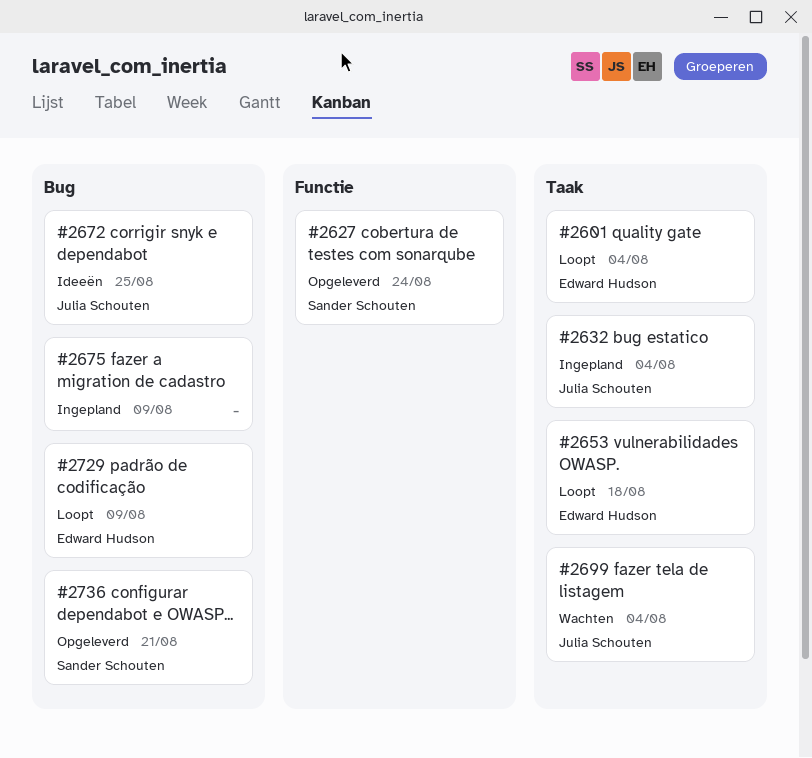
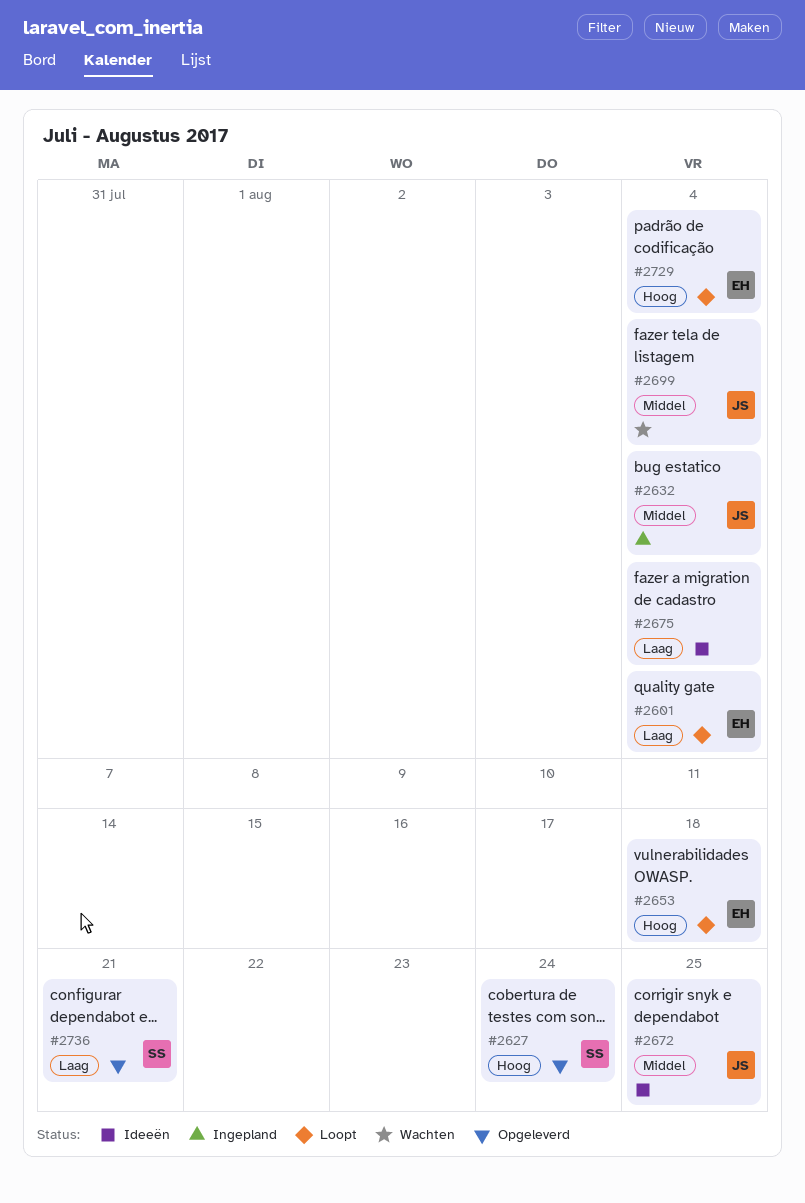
#2675, status: Ingepland -> Ideeën
#2675, due: Aug 9 -> Aug 4
#2729, due: Aug 9 -> Aug 4

